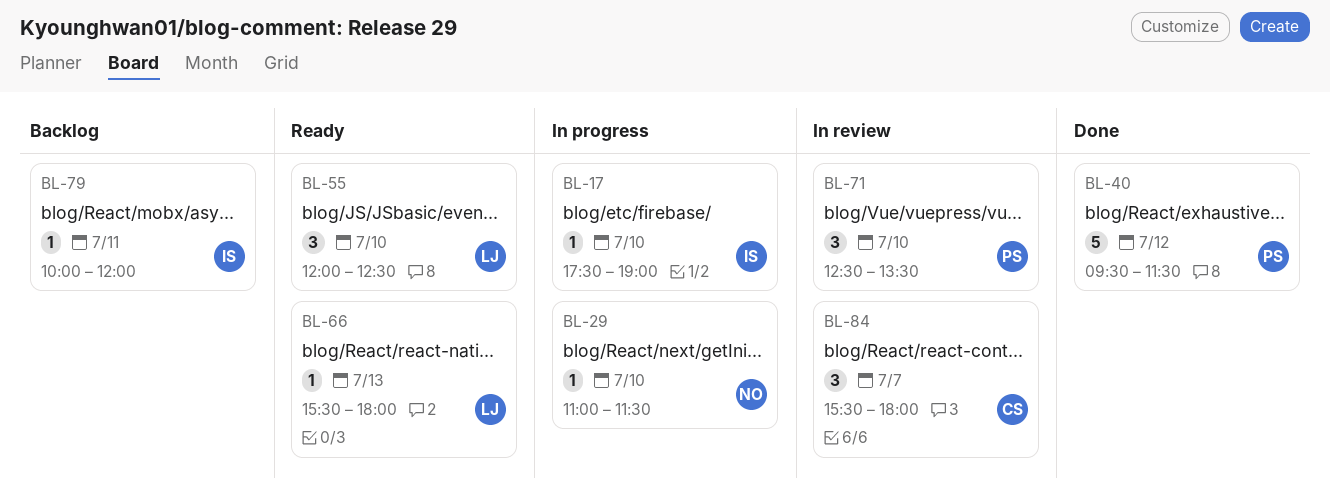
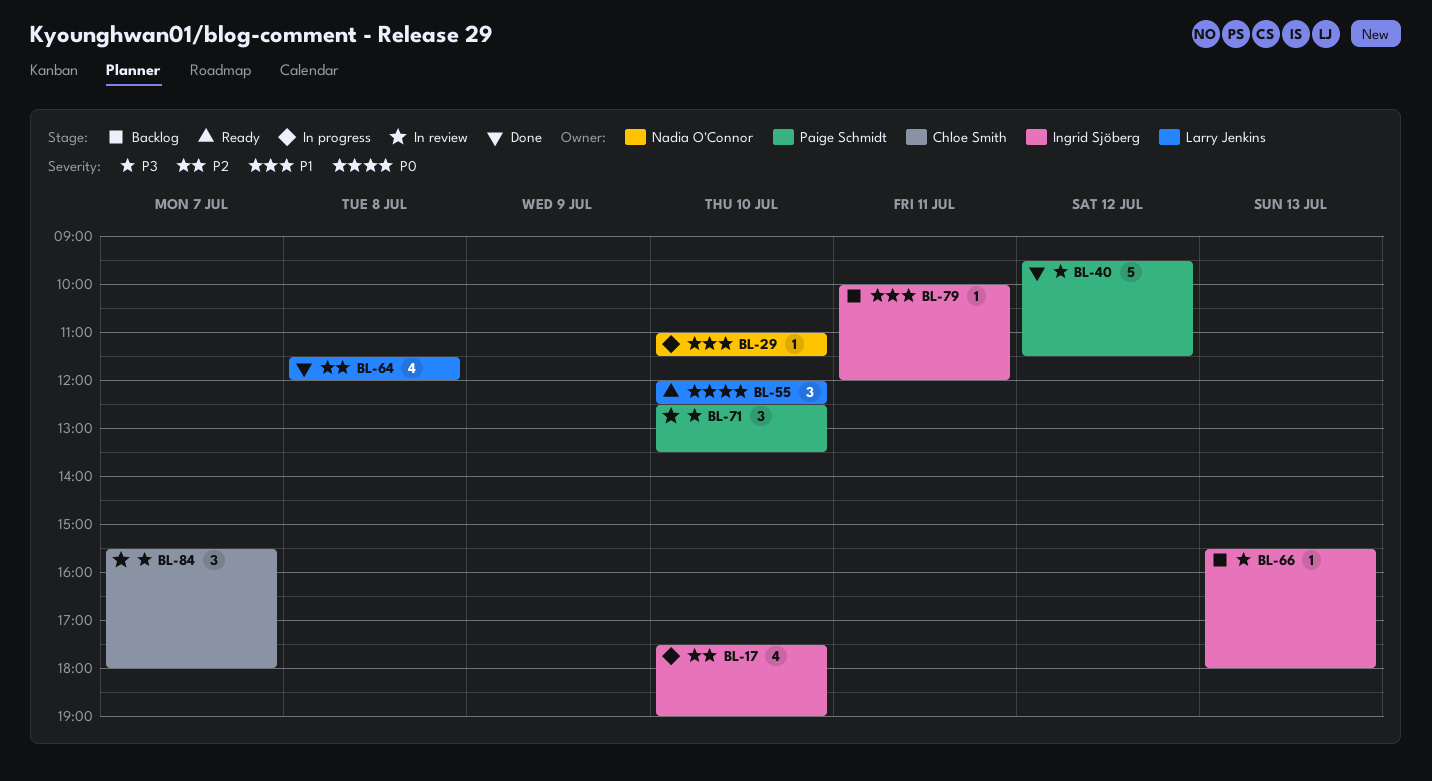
BL-17, estimate: 1 -> 4
BL-64: none -> present
BL-66, status: Ready -> Backlog
BL-66, owner: Larry Jenkins -> Ingrid Sjöberg

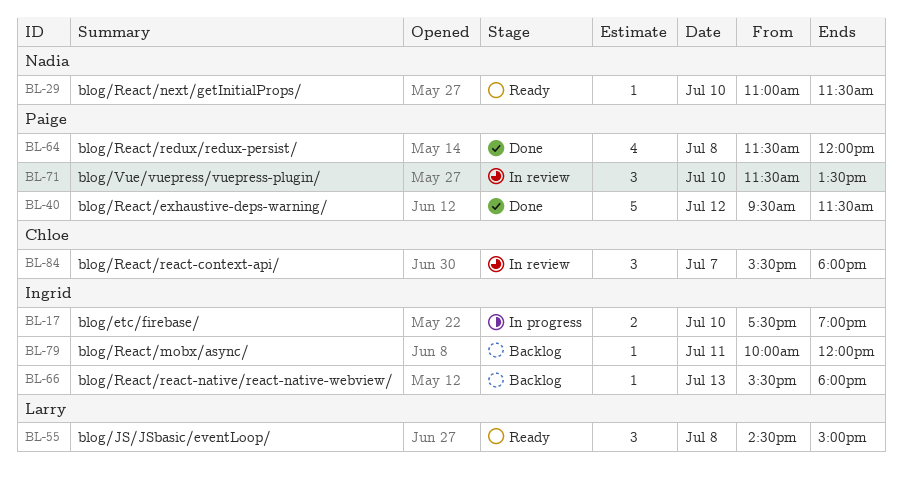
BL-17, estimate: 4 -> 2
BL-29, status: In progress -> Ready
BL-55, day: Jul 10 -> Jul 8
BL-55, begins: 12:00 -> 14:30
BL-55, ends: 12:30 -> 15:00
BL-64, owner: Larry Jenkins -> Paige Schmidt
BL-71, begins: 12:30 -> 11:30

